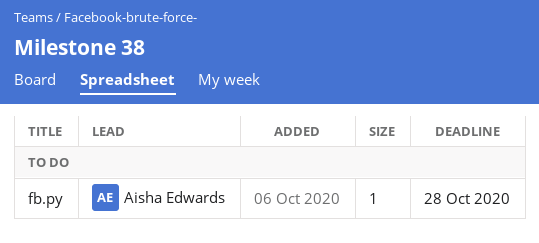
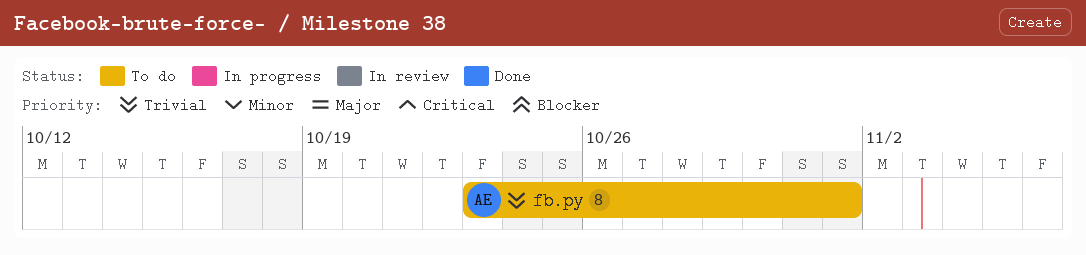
fb.py, estimate: 1 -> 8
fb.py, due: Oct 28 -> Nov 1

